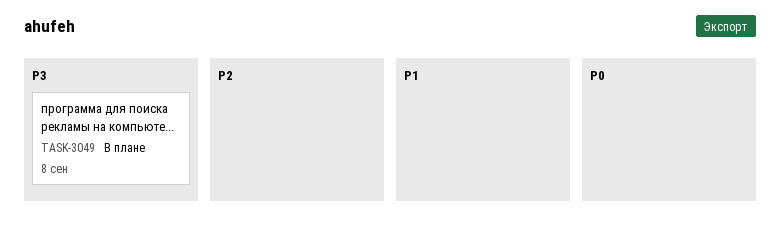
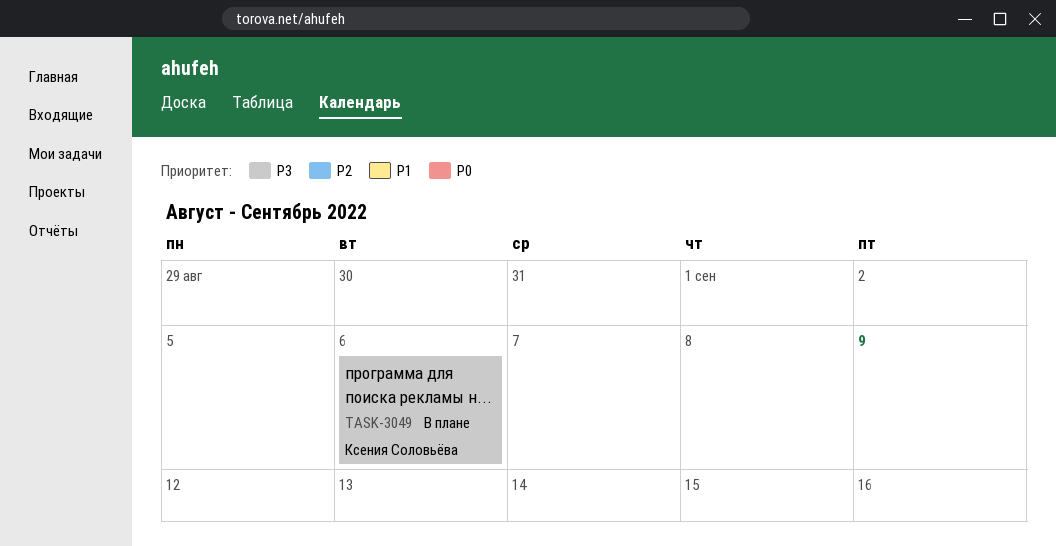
TASK-3049, due: Sep 8 -> Sep 6

